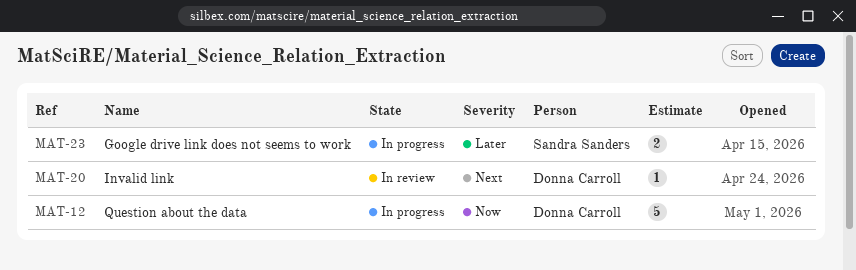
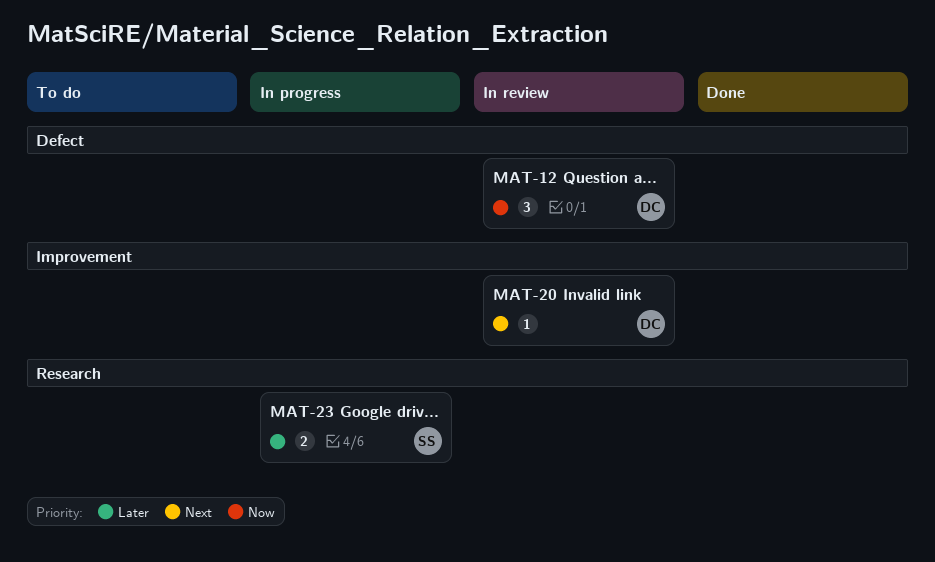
MAT-12, status: In progress -> In review
MAT-12, estimate: 5 -> 3

